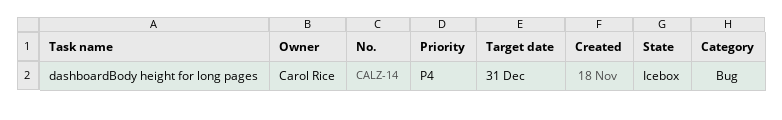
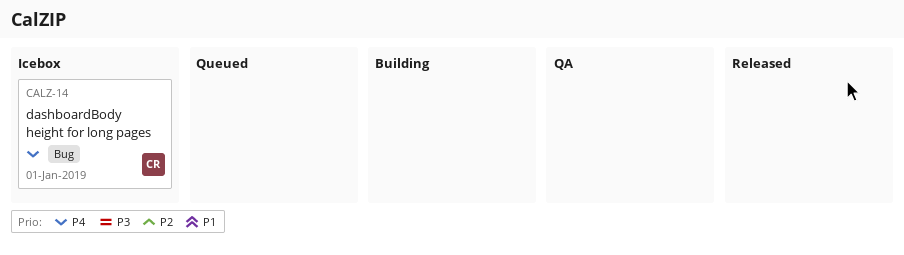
CALZ-14, due: Dec 31 -> Jan 1

